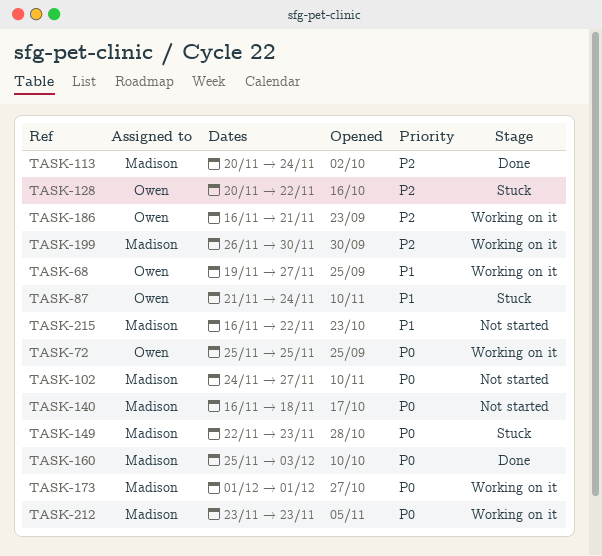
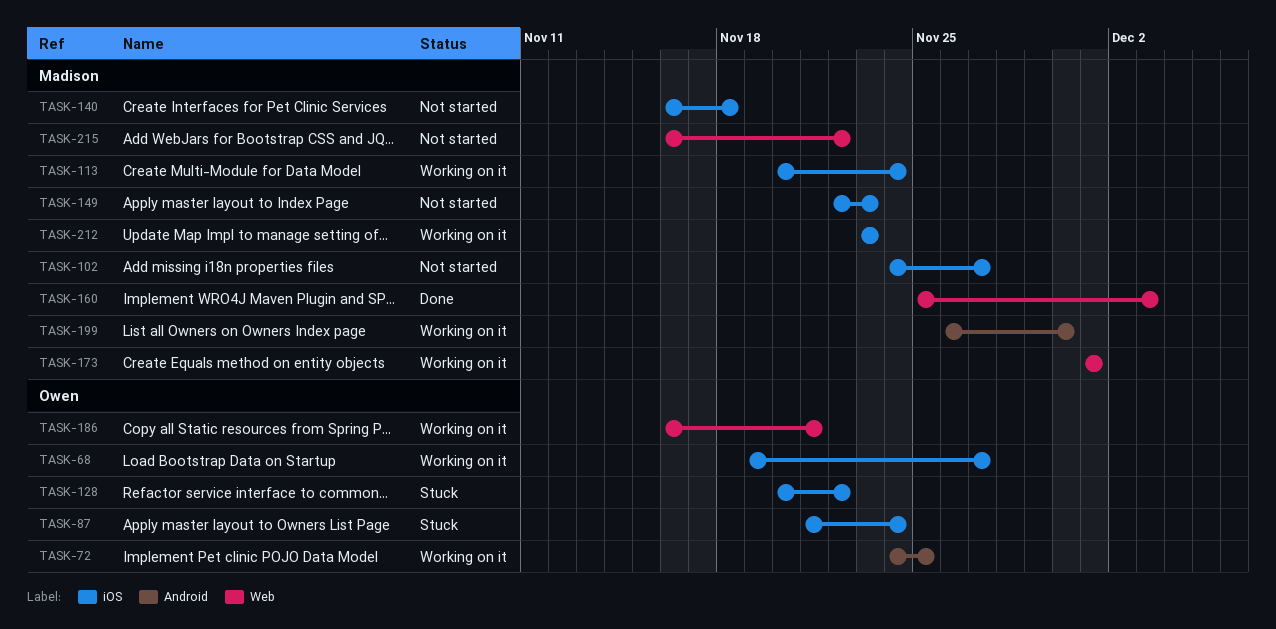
TASK-72, start: Nov 25 -> Nov 24
TASK-113, status: Done -> Working on it
TASK-149, status: Stuck -> Not started

